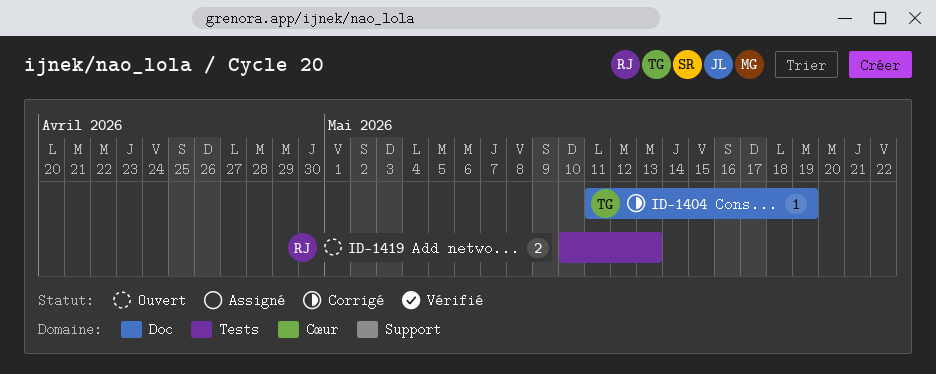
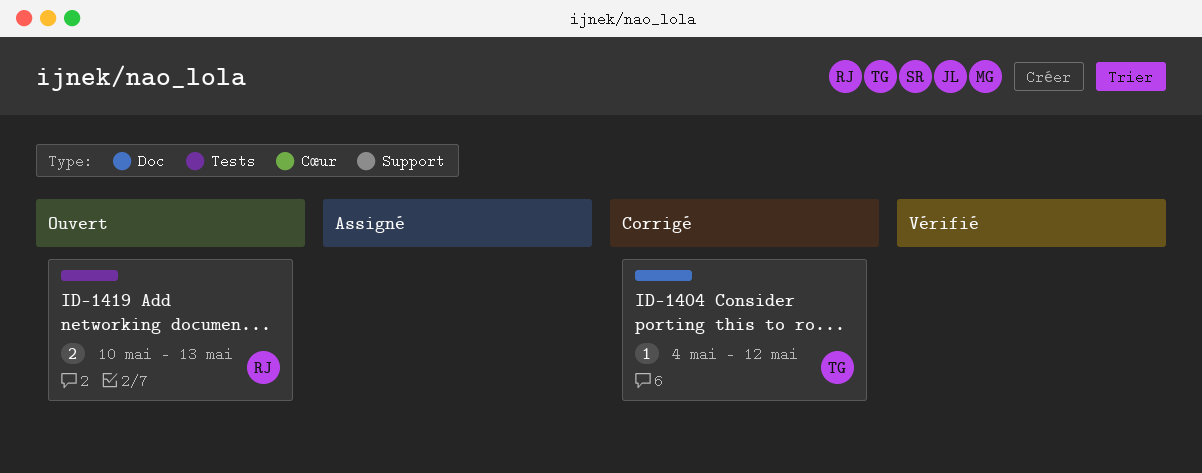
ID-1404, start: May 11 -> May 4
ID-1404, due: May 19 -> May 12

